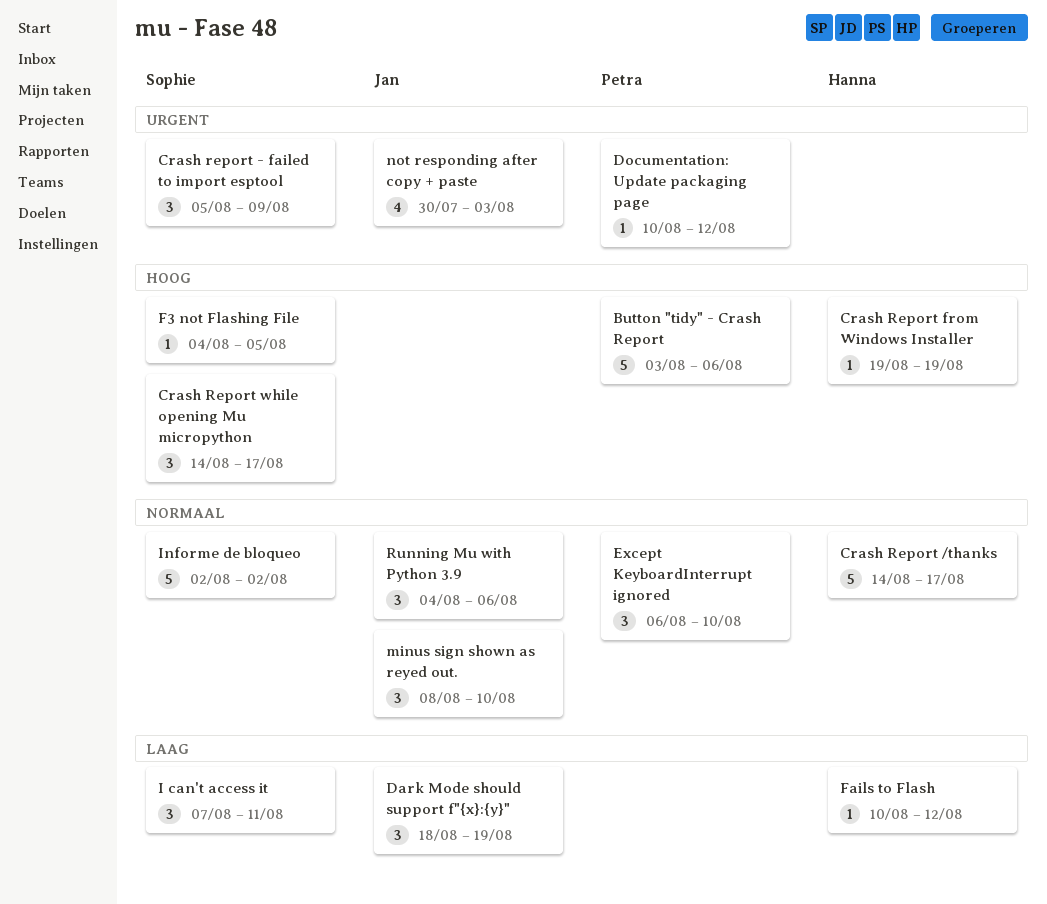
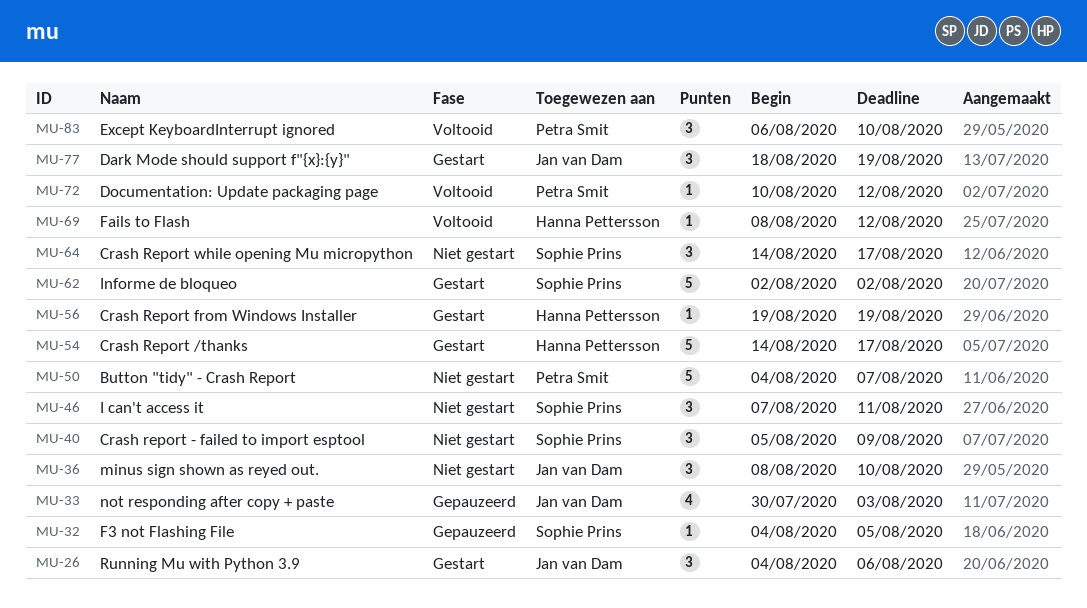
Button "tidy" - Crash Report, start: Aug 3 -> Aug 4
Button "tidy" - Crash Report, due: Aug 6 -> Aug 7
Fails to Flash, start: Aug 10 -> Aug 8

